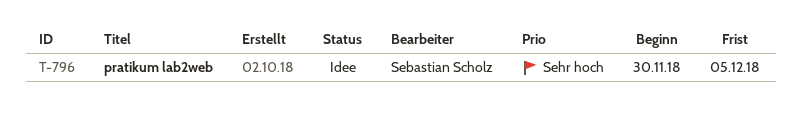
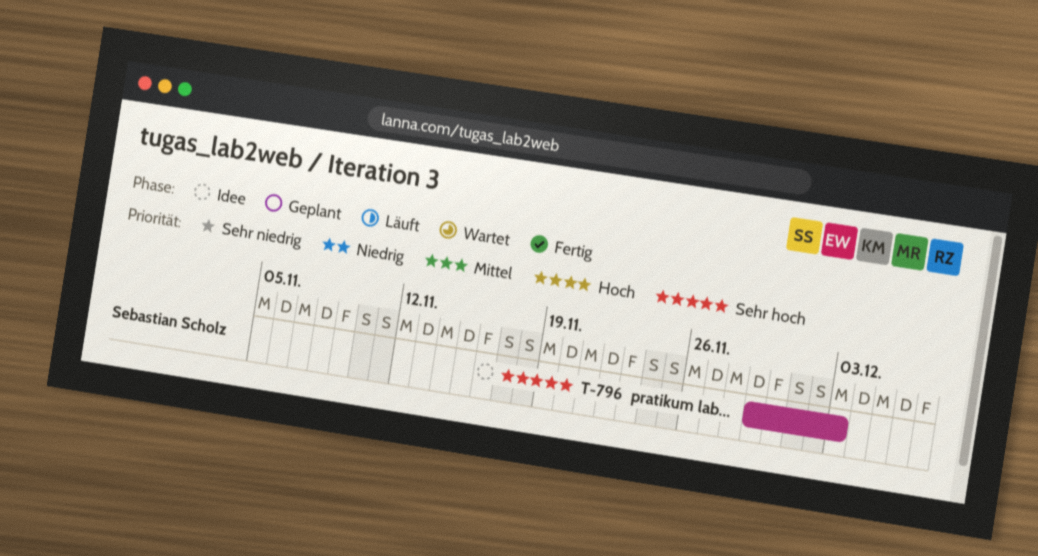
T-796, start: Nov 30 -> Nov 29
T-796, due: Dec 5 -> Dec 3

